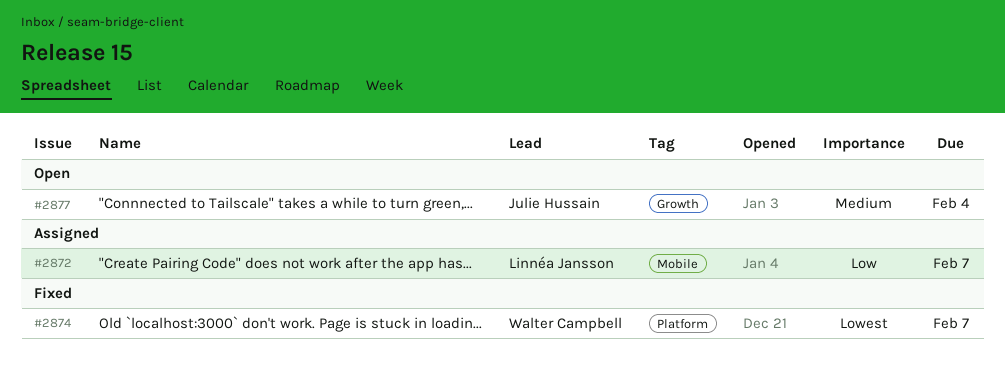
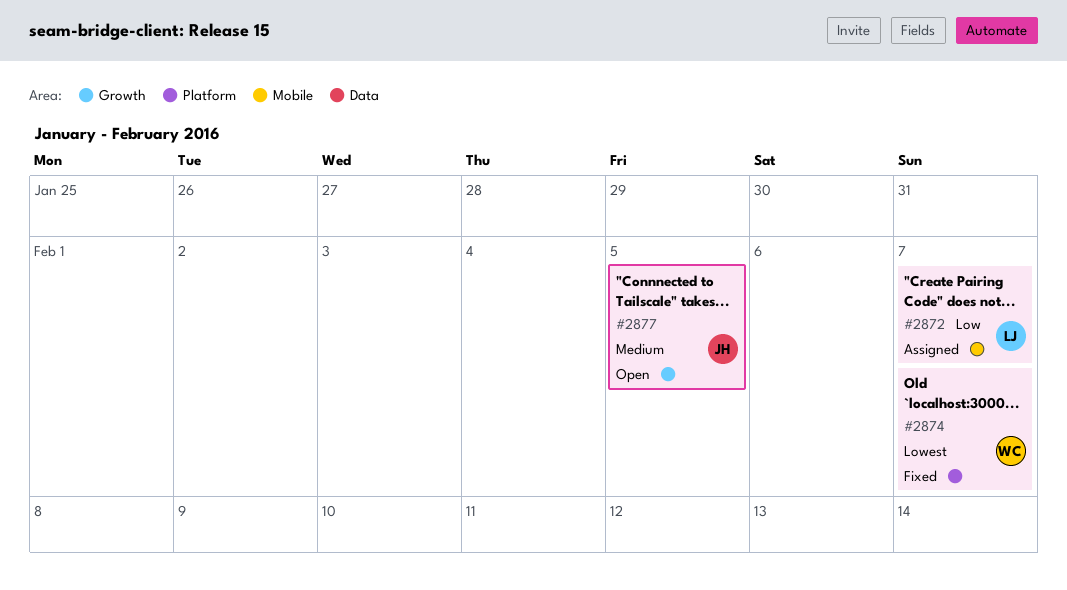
#2877, due: Feb 4 -> Feb 5

